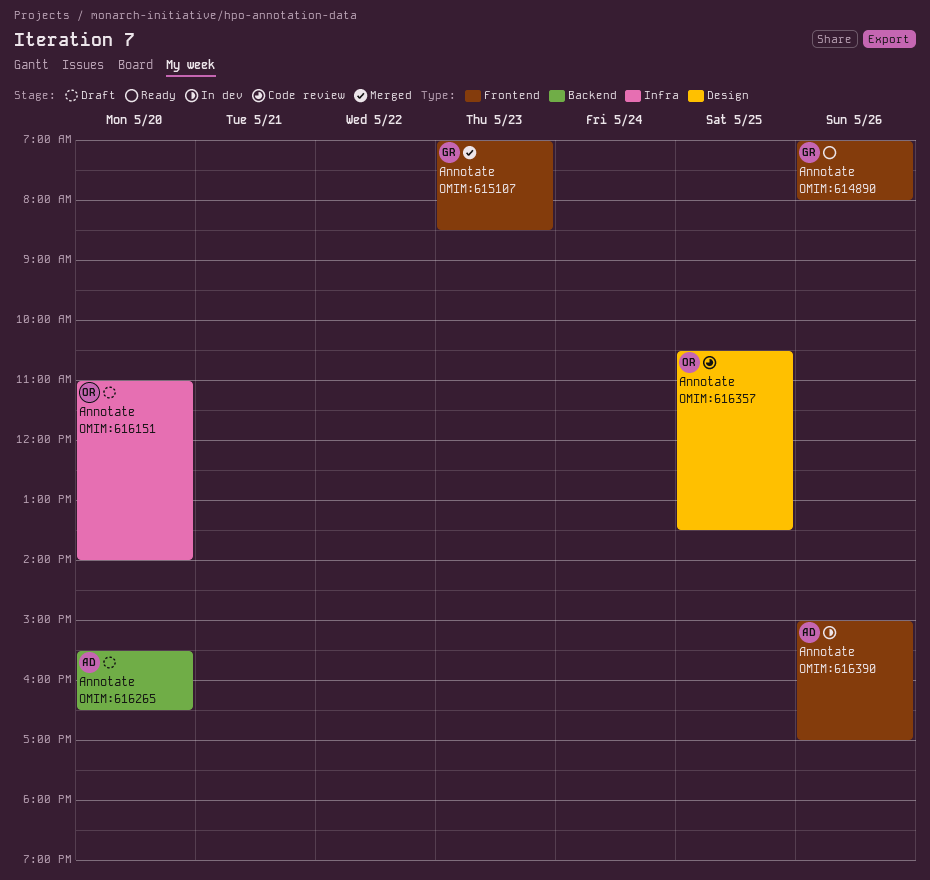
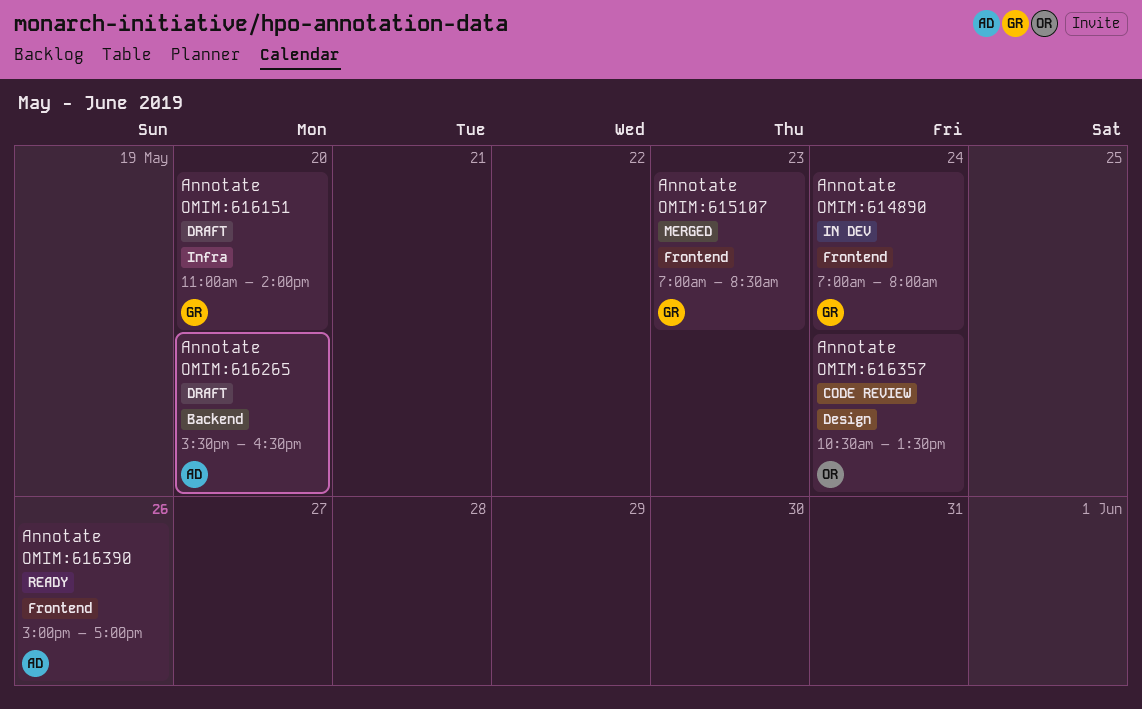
Annotate OMIM:614890, status: Ready -> In dev
Annotate OMIM:614890, day: May 26 -> May 24
Annotate OMIM:616151, owner: OR -> GR
Annotate OMIM:616357, day: May 25 -> May 24
Annotate OMIM:616390, status: In dev -> Ready

